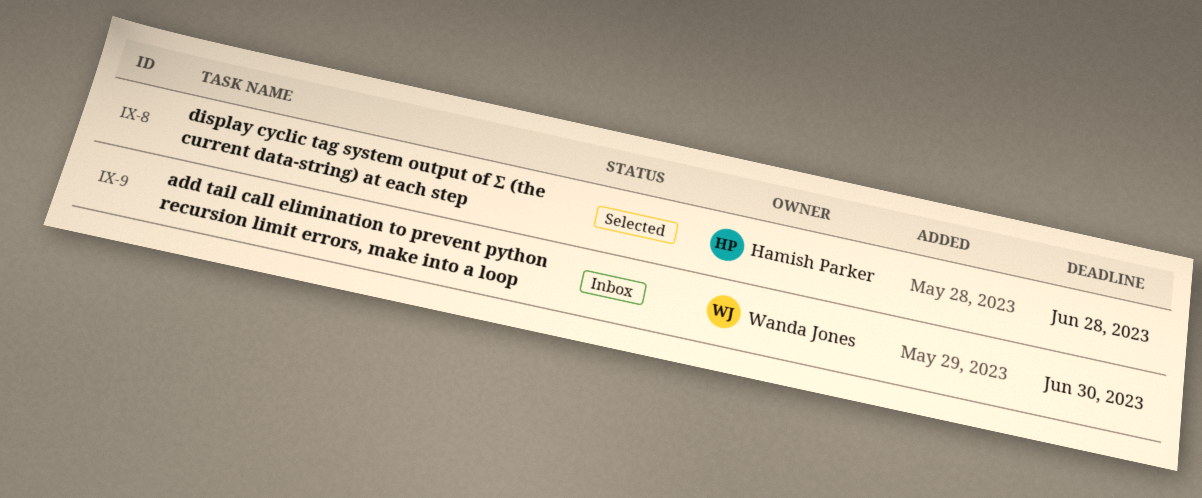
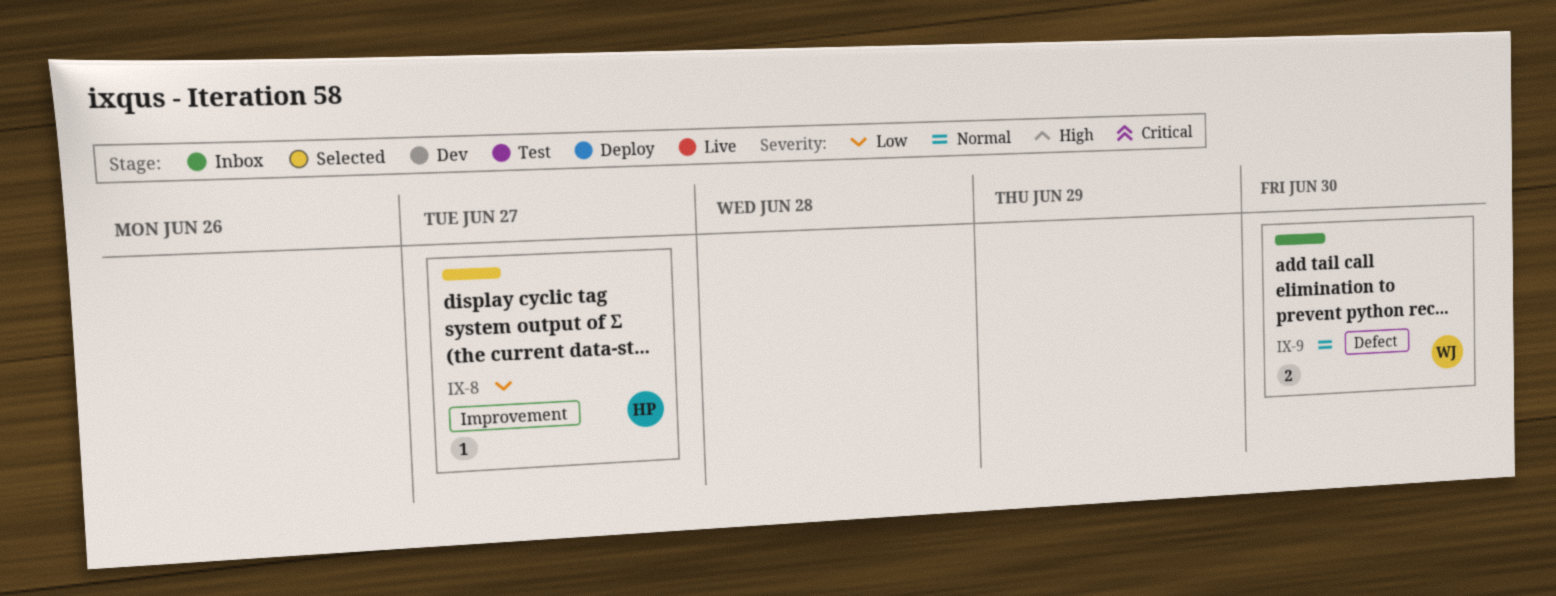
IX-8, due: Jun 28 -> Jun 27

